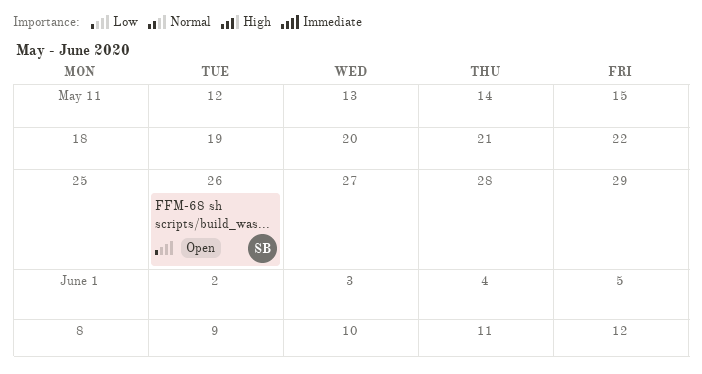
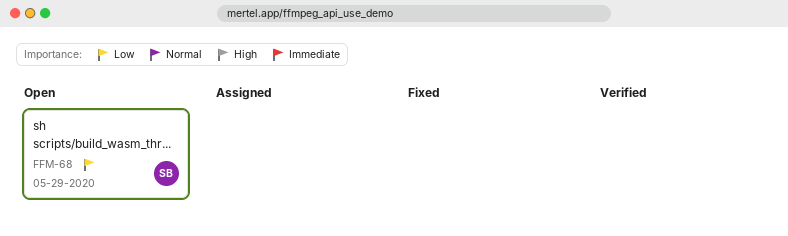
FFM-68, due: May 26 -> May 29

